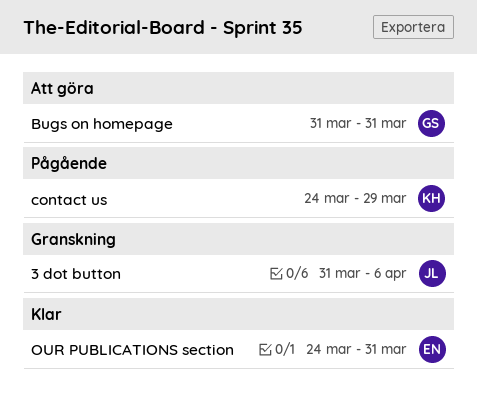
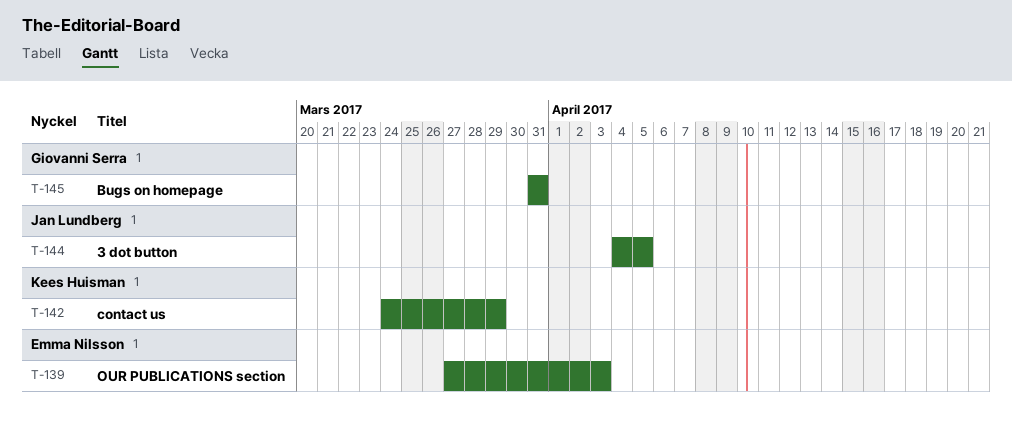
3 dot button, start: Mar 31 -> Apr 4
3 dot button, due: Apr 6 -> Apr 5
OUR PUBLICATIONS section, start: Mar 24 -> Mar 27
OUR PUBLICATIONS section, due: Mar 31 -> Apr 3

